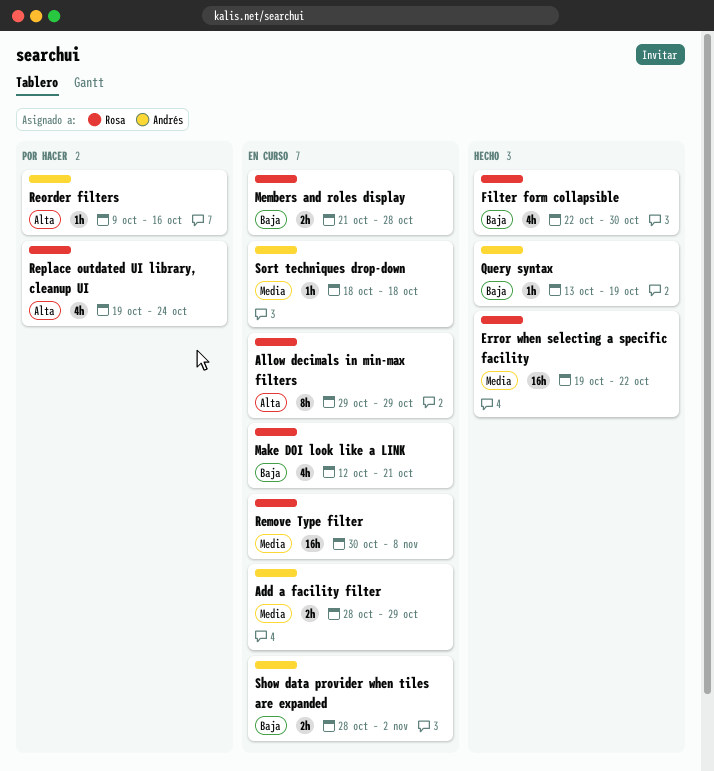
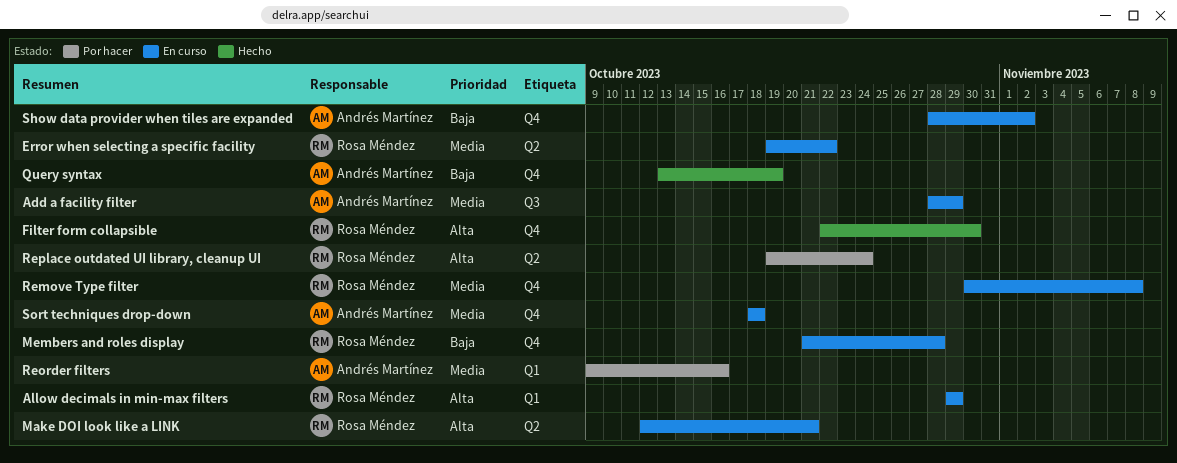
Error when selecting a specific facility, status: Hecho -> En curso
Filter form collapsible, priority: Baja -> Alta
Make DOI look like a LINK, priority: Baja -> Alta
Reorder filters, priority: Alta -> Media

